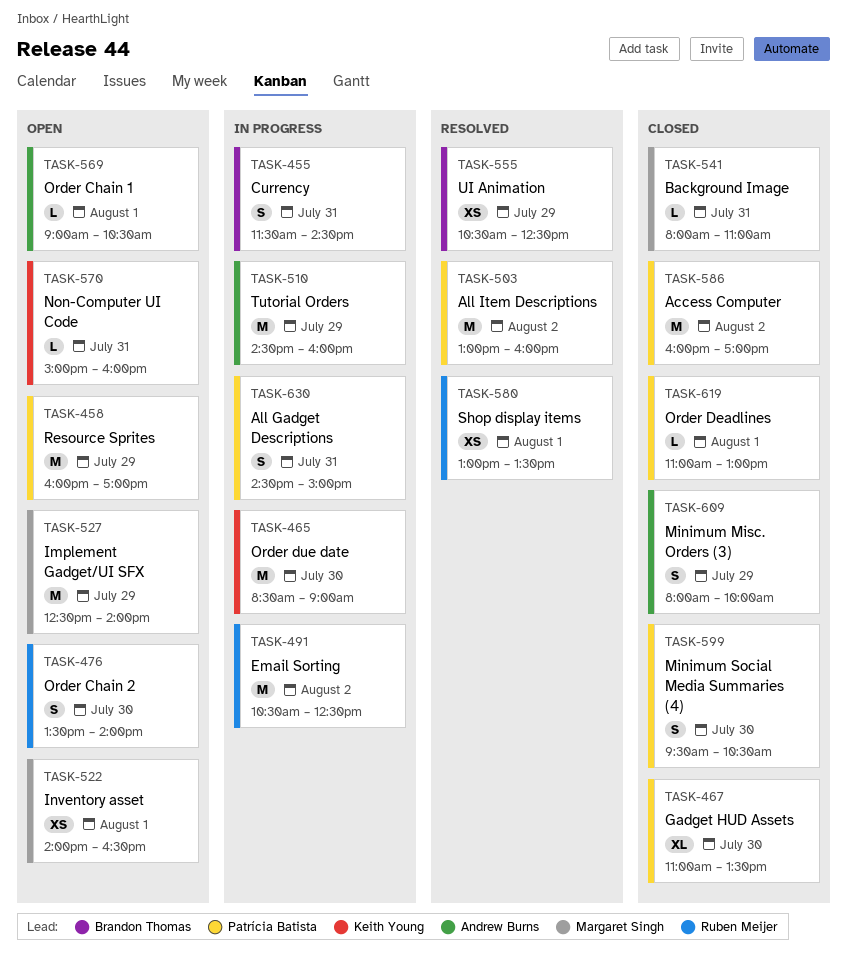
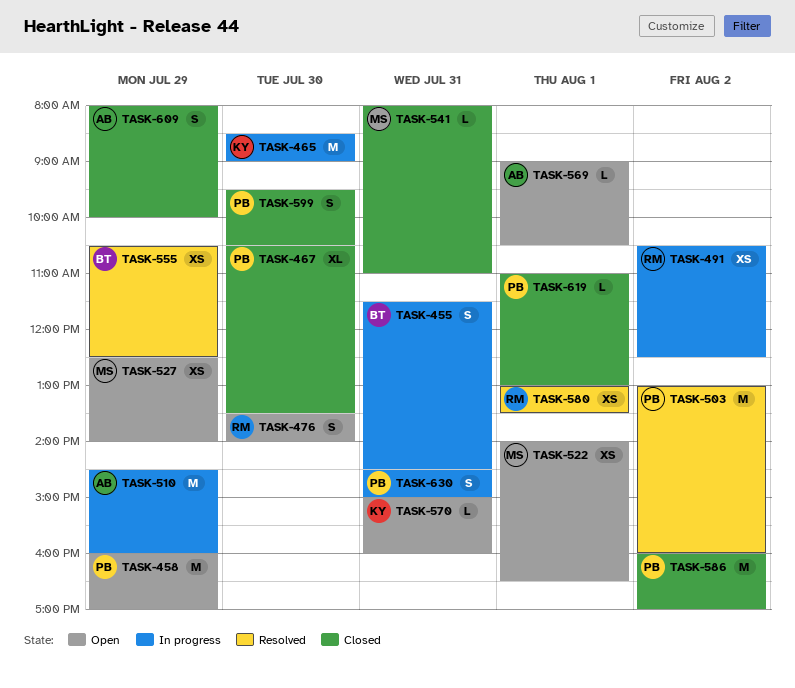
TASK-467, begins: 11:00 -> 10:30
TASK-491, estimate: M -> XS
TASK-527, estimate: M -> XS

